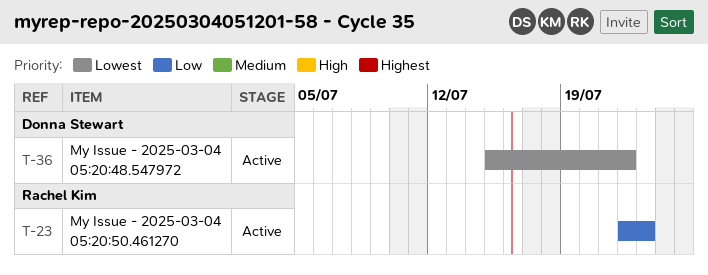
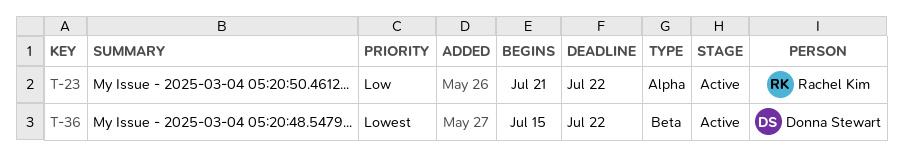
T-23, start: Jul 22 -> Jul 21
T-23, due: Jul 23 -> Jul 22

